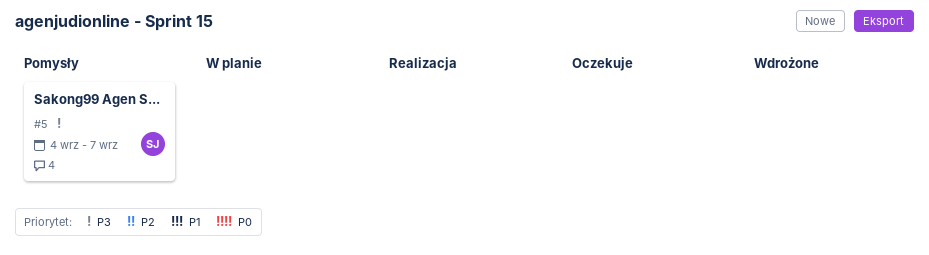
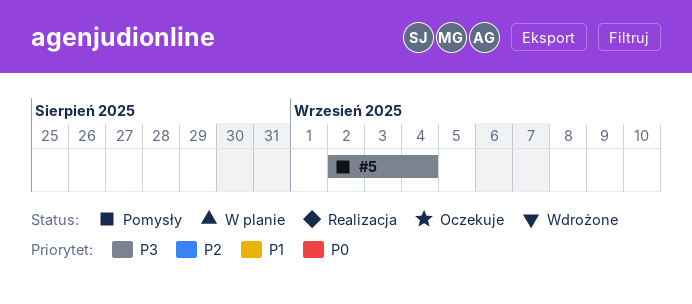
#5, start: Sep 4 -> Sep 2
#5, due: Sep 7 -> Sep 4

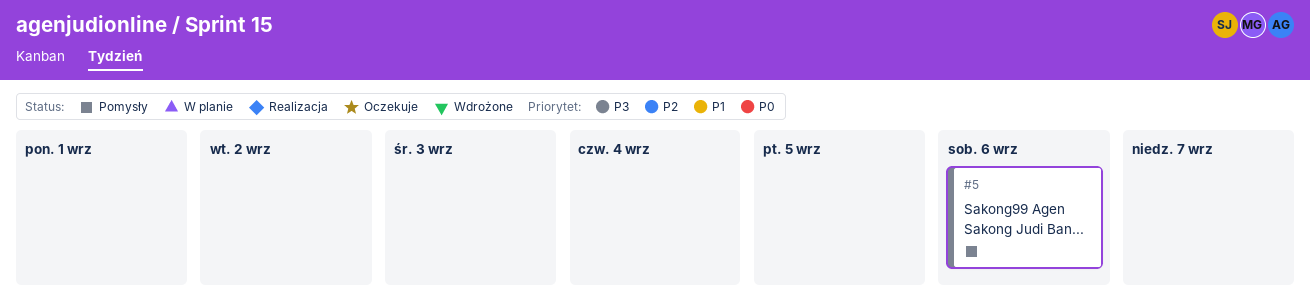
#5, due: Sep 4 -> Sep 6

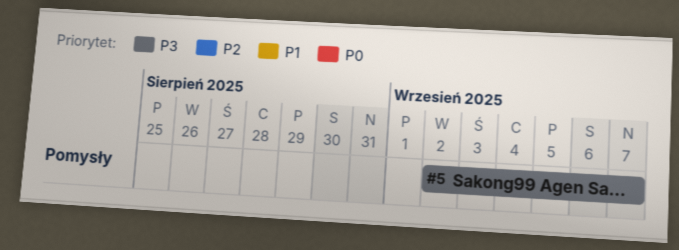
#5, due: Sep 6 -> Sep 7

